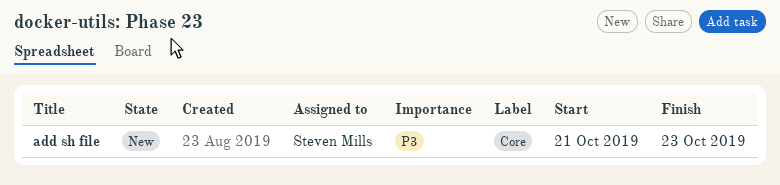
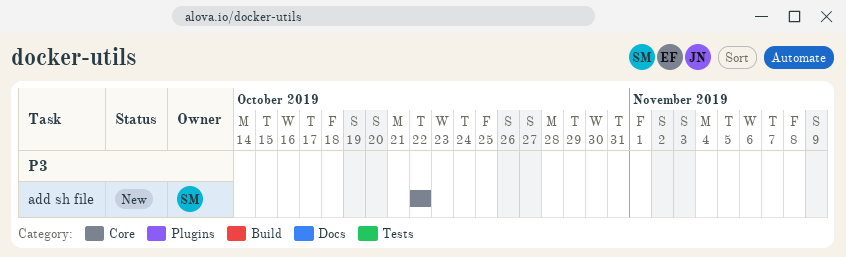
add sh file, start: Oct 21 -> Oct 22
add sh file, due: Oct 23 -> Oct 22

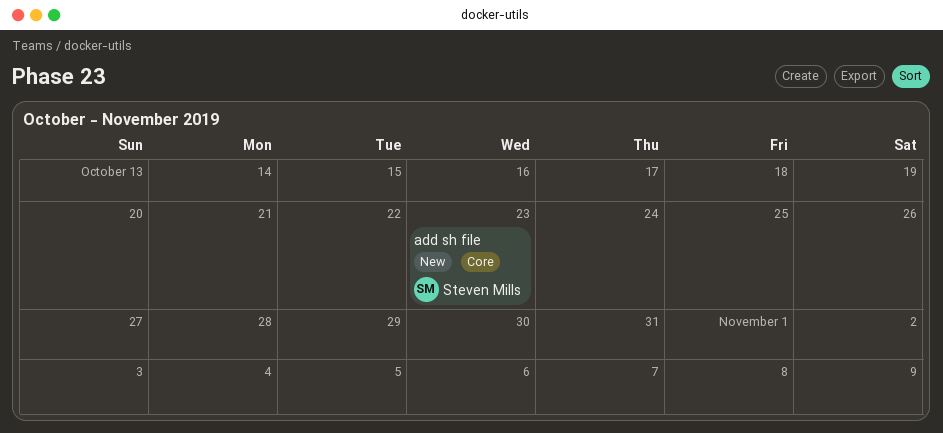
add sh file, due: Oct 22 -> Oct 23

